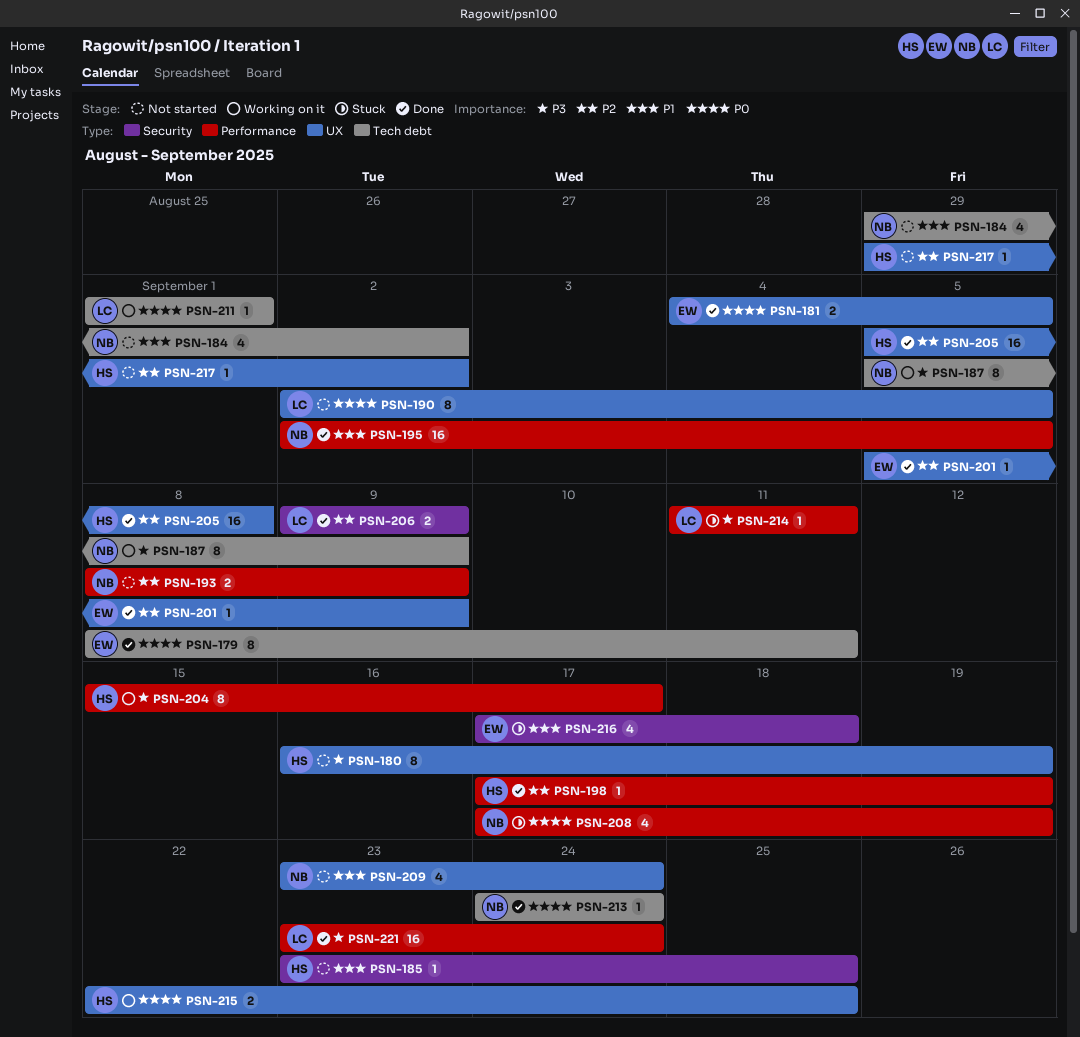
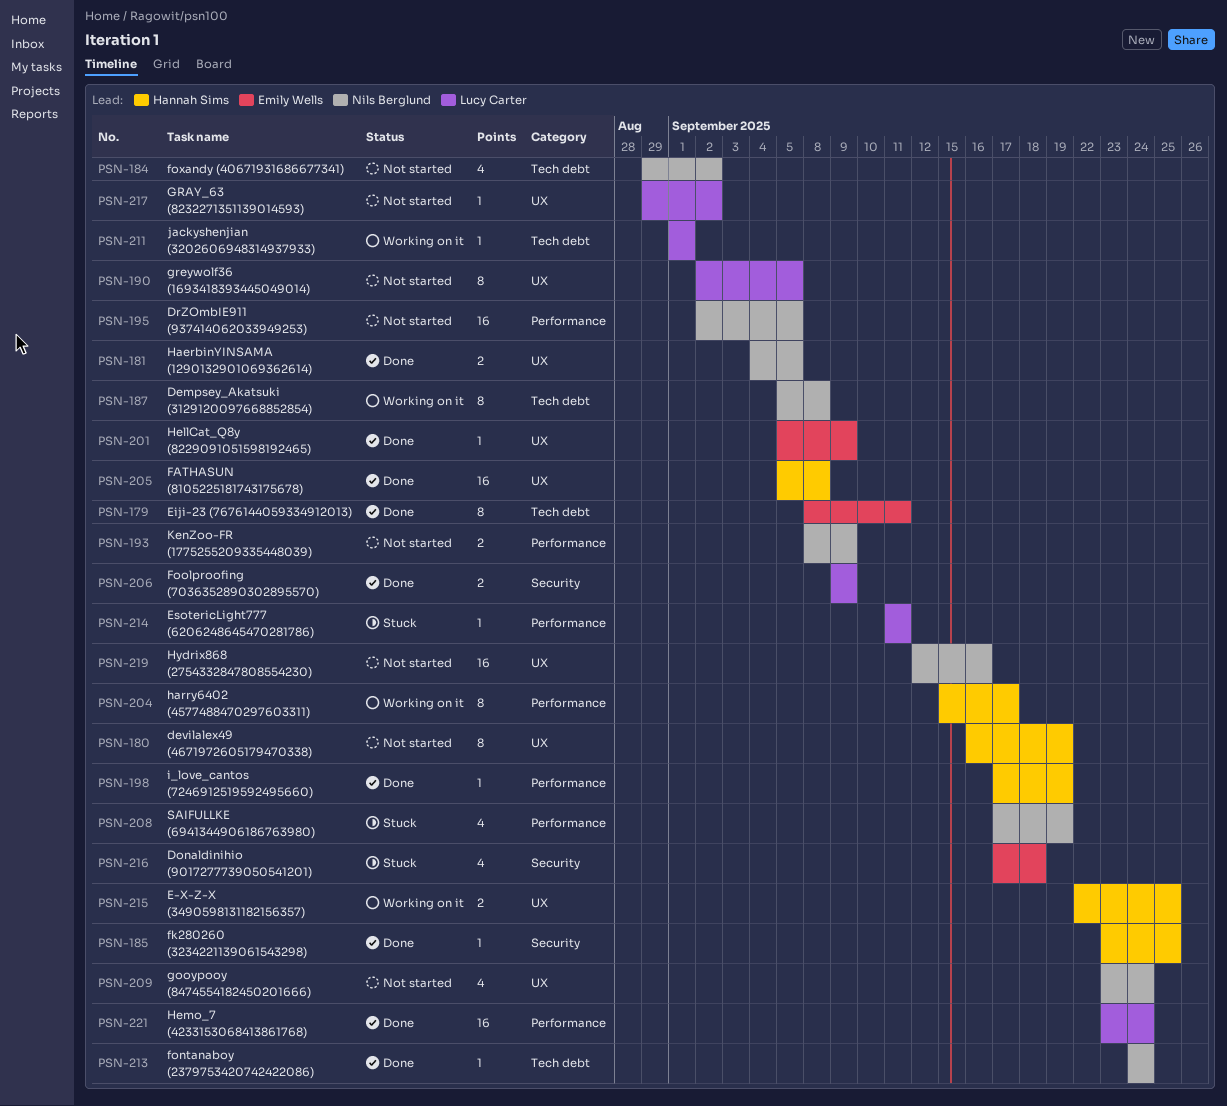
PSN-181, owner: Emily Wells -> Nils Berglund
PSN-185, status: Not started -> Done
PSN-187, due: Sep 9 -> Sep 8
PSN-195, status: Done -> Not started
PSN-217, owner: Hannah Sims -> Lucy Carter
PSN-219: none -> present

